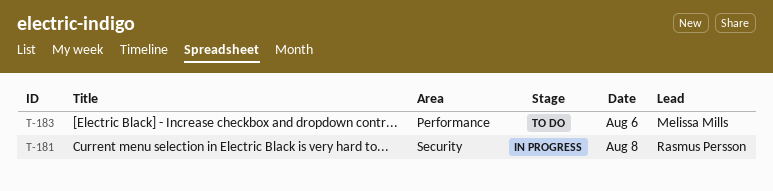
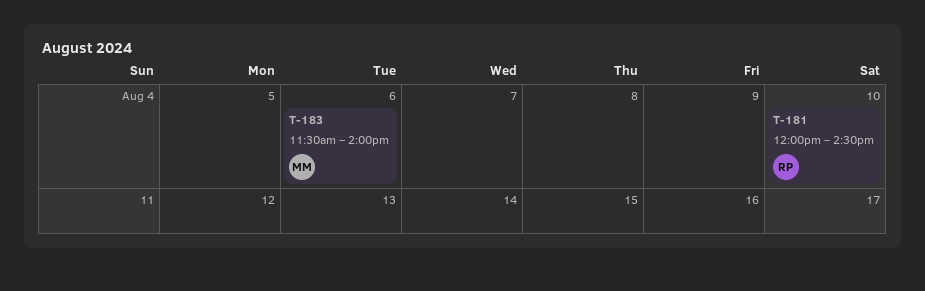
T-181, day: Aug 8 -> Aug 10

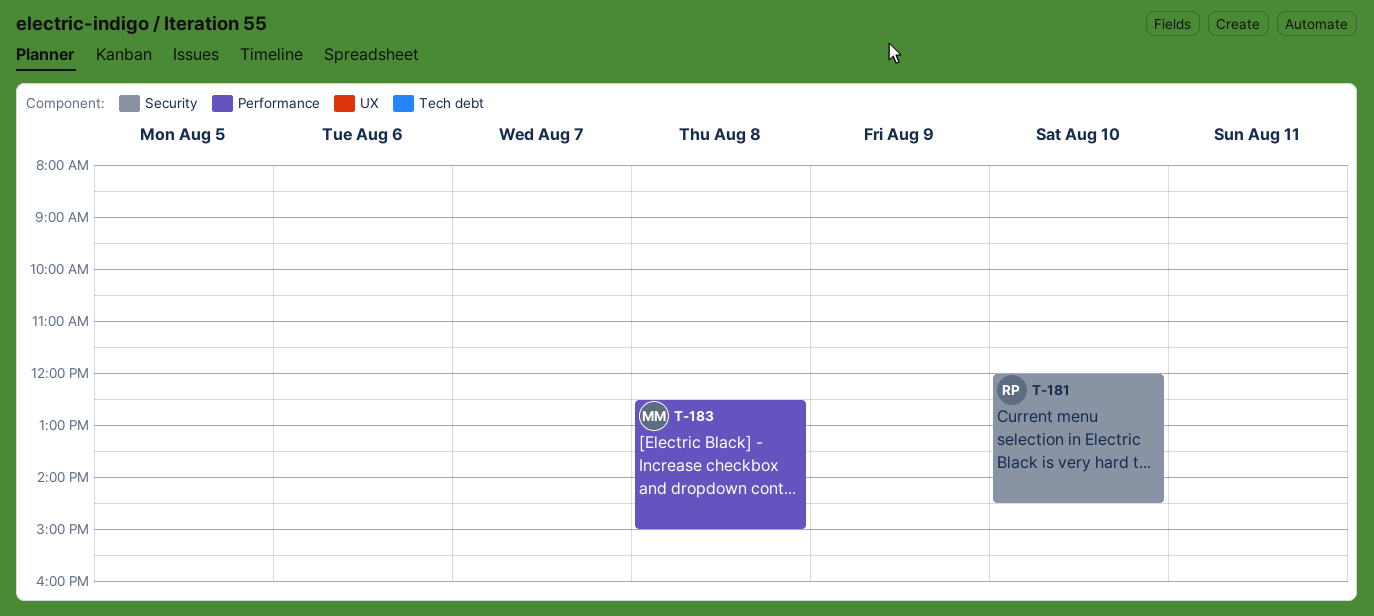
T-183, day: Aug 6 -> Aug 8
T-183, begins: 11:30 -> 12:30
T-183, ends: 14:00 -> 15:00

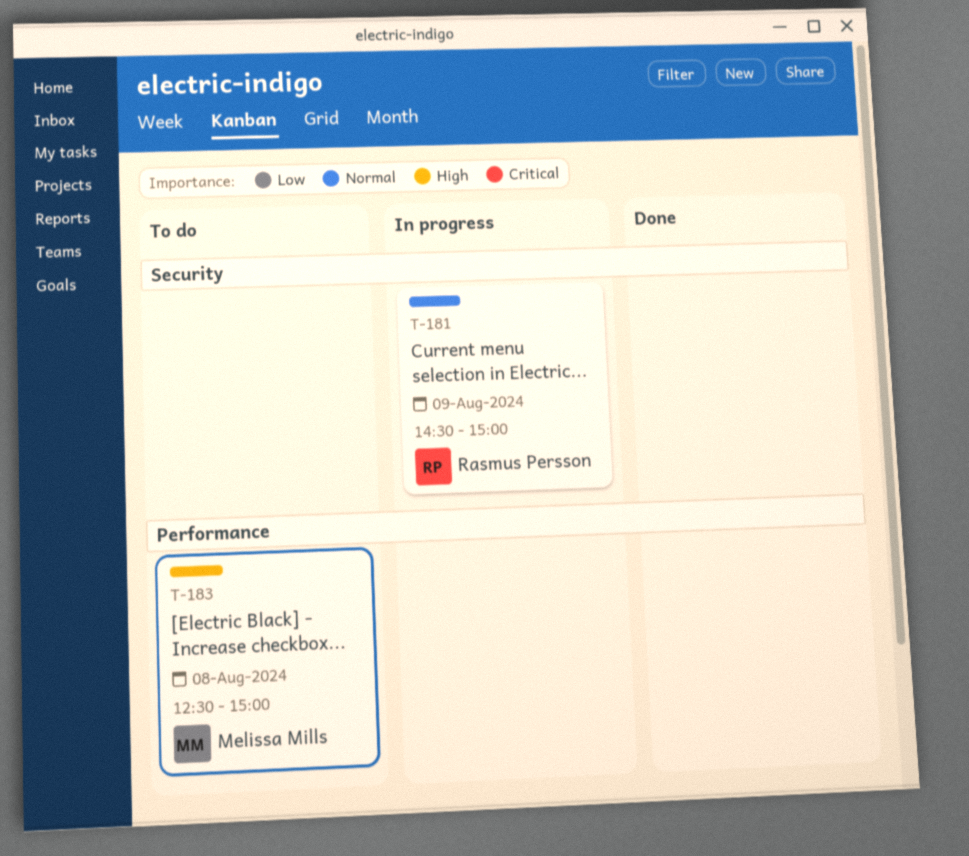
T-181, day: Aug 10 -> Aug 9
T-181, begins: 12:00 -> 14:30
T-181, ends: 14:30 -> 15:00

